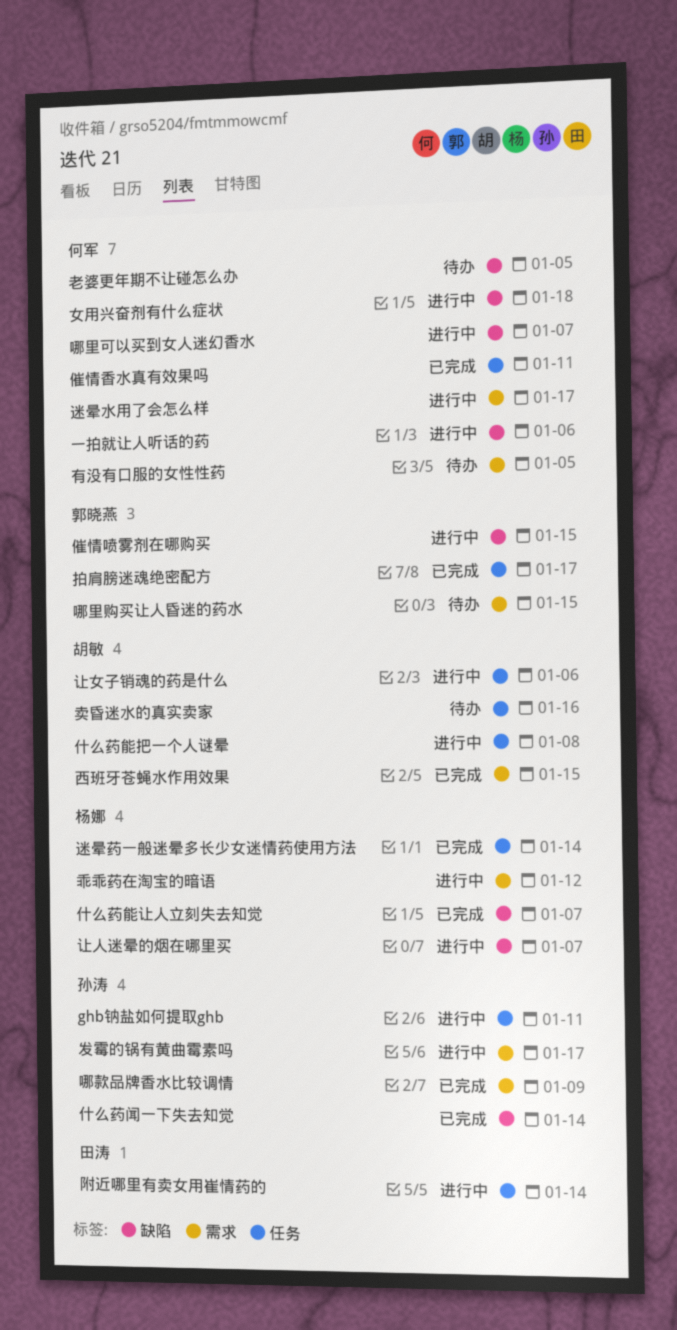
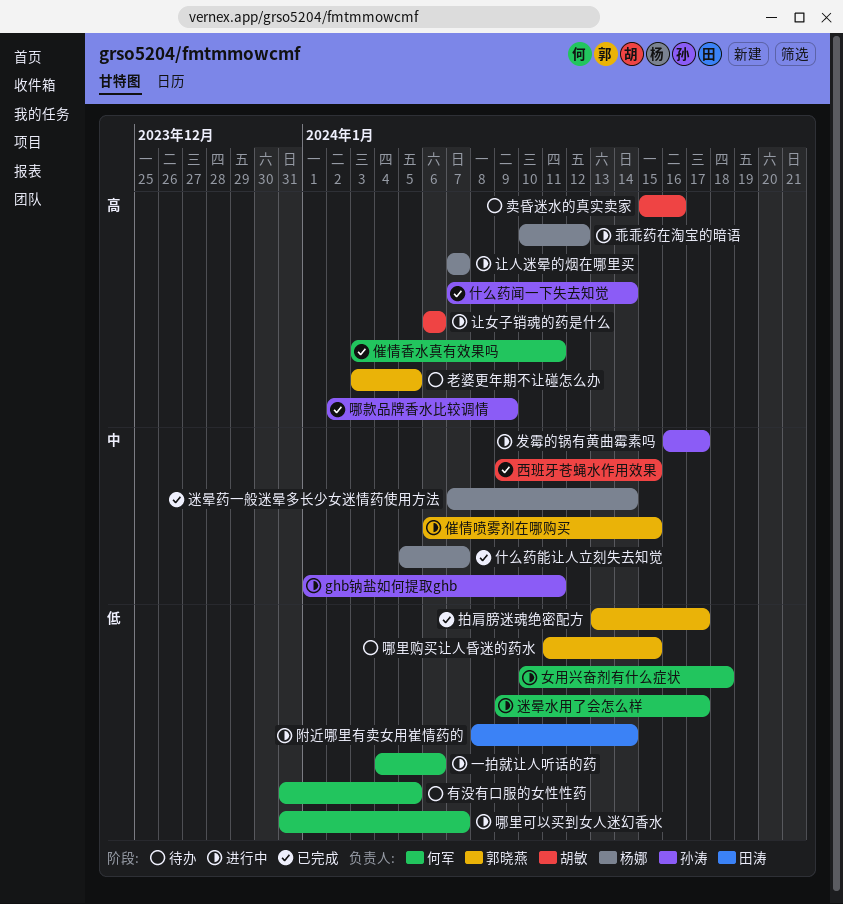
什么药能把一个人谜晕: present -> none
老婆更年期不让碰怎么办, owner: 何军 -> 郭晓燕

